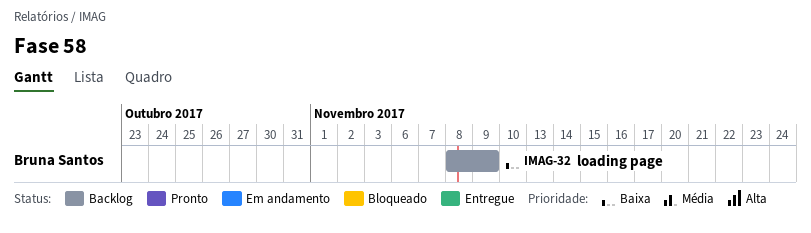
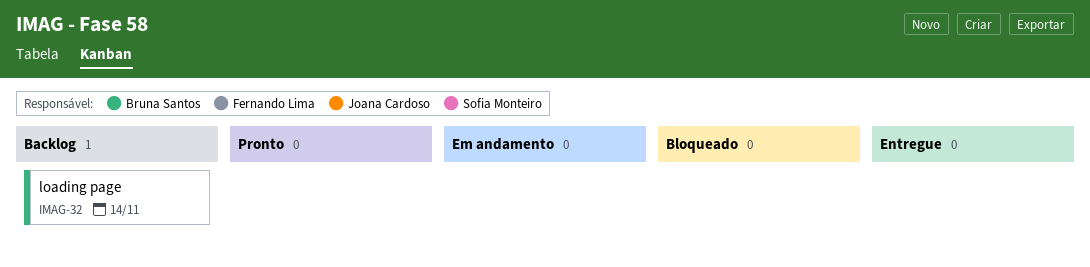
IMAG-32, due: Nov 9 -> Nov 14

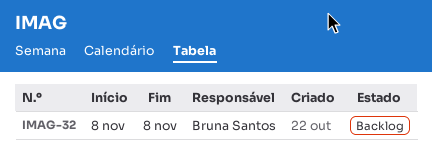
IMAG-32, due: Nov 14 -> Nov 8

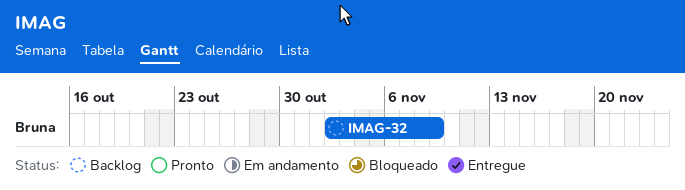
IMAG-32, start: Nov 8 -> Nov 2
IMAG-32, due: Nov 8 -> Nov 9

